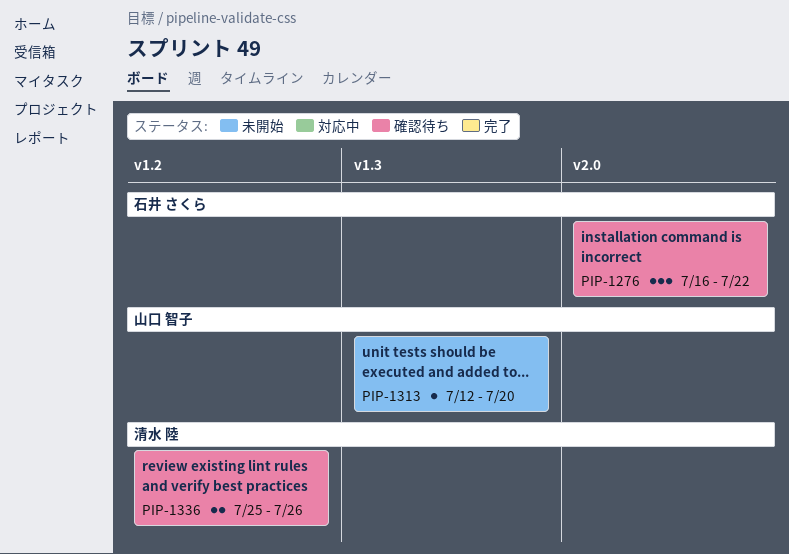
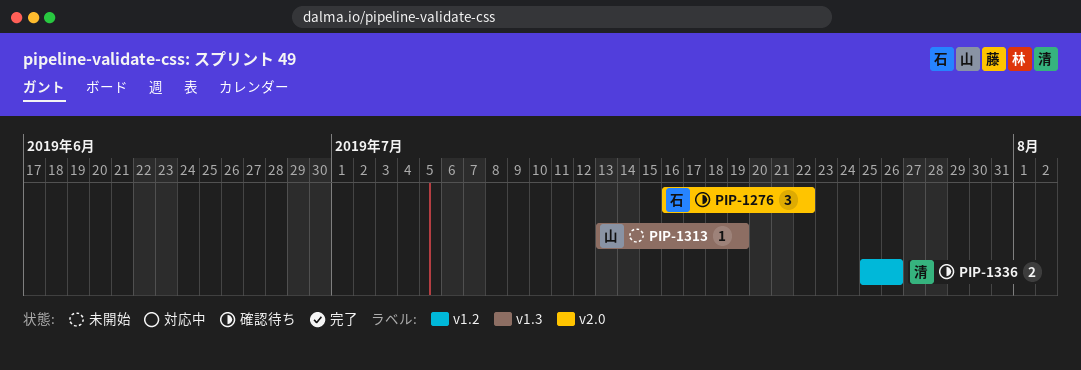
PIP-1313, start: Jul 12 -> Jul 13
PIP-1313, due: Jul 20 -> Jul 19

